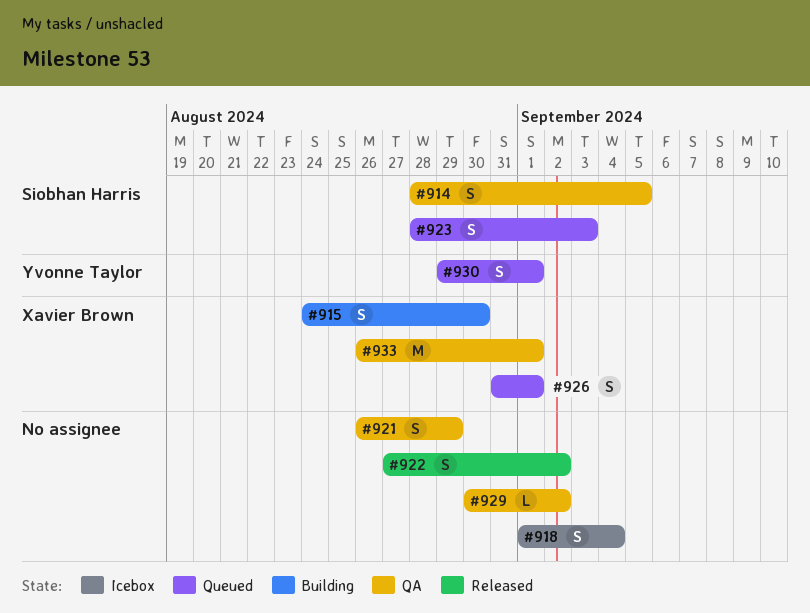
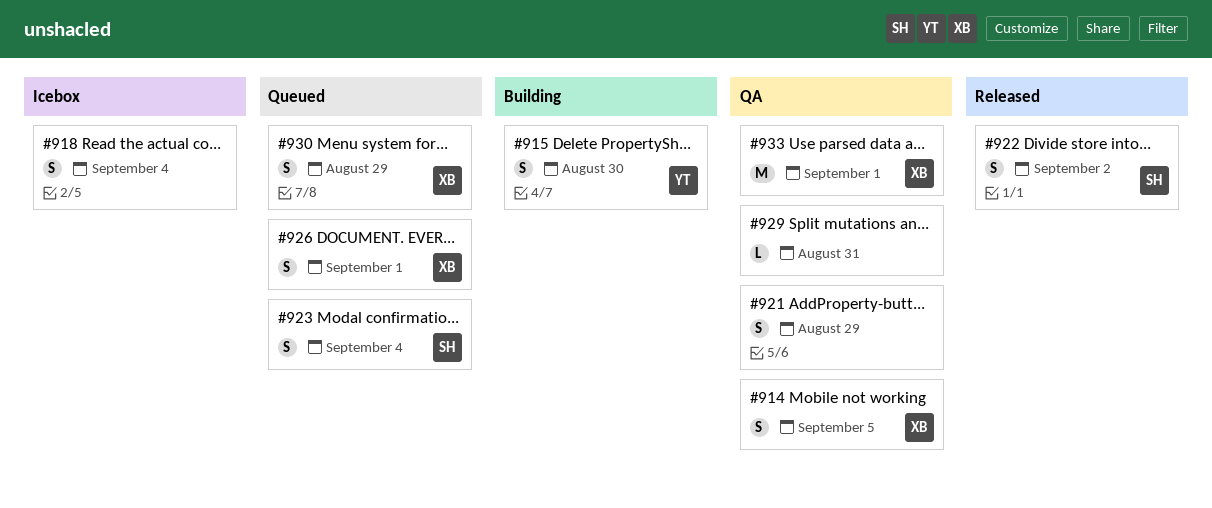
#914, owner: Siobhan Harris -> Xavier Brown
#915, owner: Xavier Brown -> Yvonne Taylor
#922, owner: none -> Siobhan Harris
#923, due: Sep 3 -> Sep 4
#929, due: Sep 2 -> Aug 31
#930, owner: Yvonne Taylor -> Xavier Brown
#930, due: Sep 1 -> Aug 29

